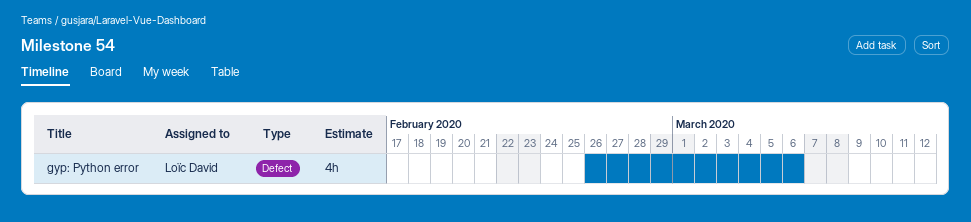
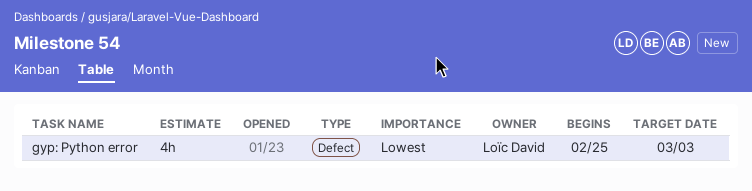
gyp: Python error, start: Feb 26 -> Feb 25
gyp: Python error, due: Mar 6 -> Mar 3

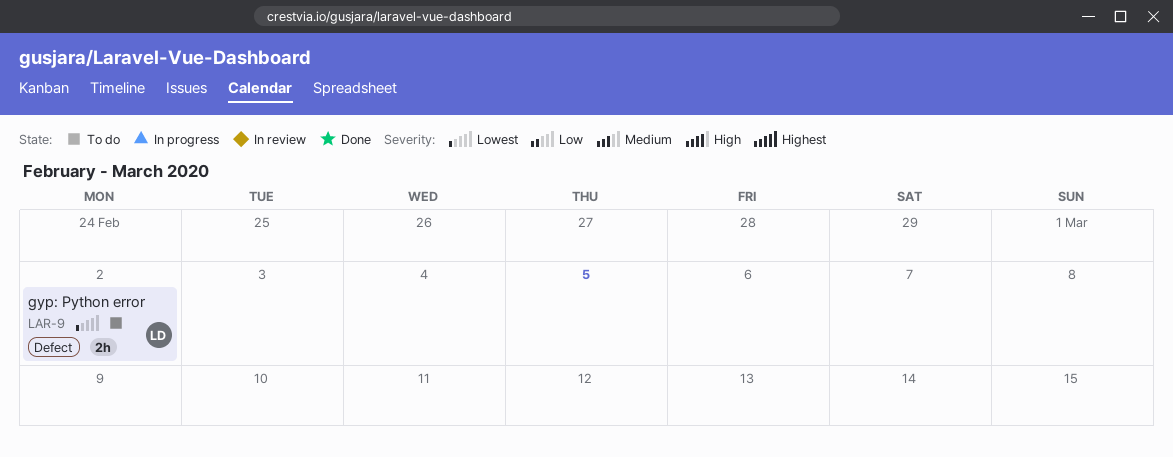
gyp: Python error, estimate: 4h -> 2h
gyp: Python error, due: Mar 3 -> Mar 2

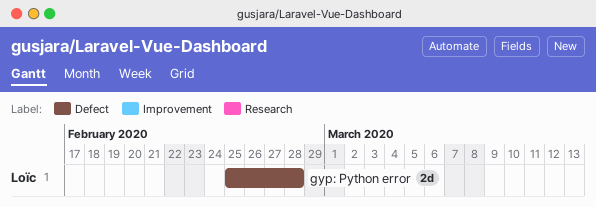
gyp: Python error, estimate: 2h -> 2d
gyp: Python error, due: Mar 2 -> Feb 28

